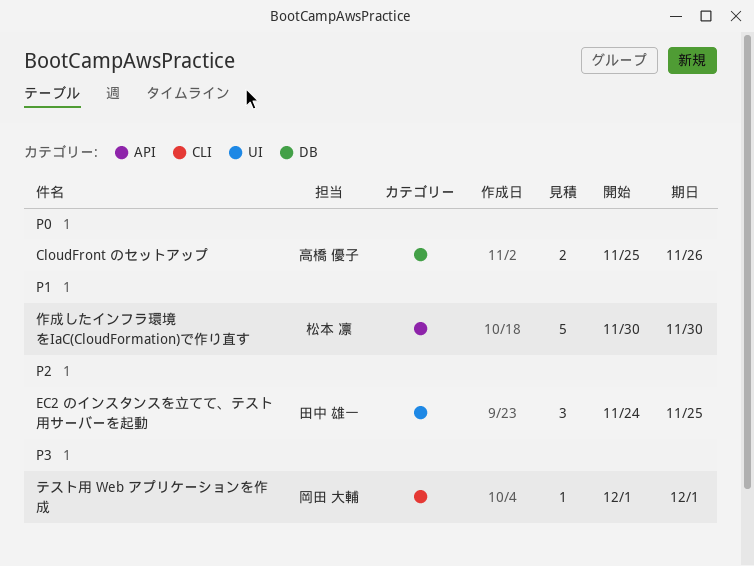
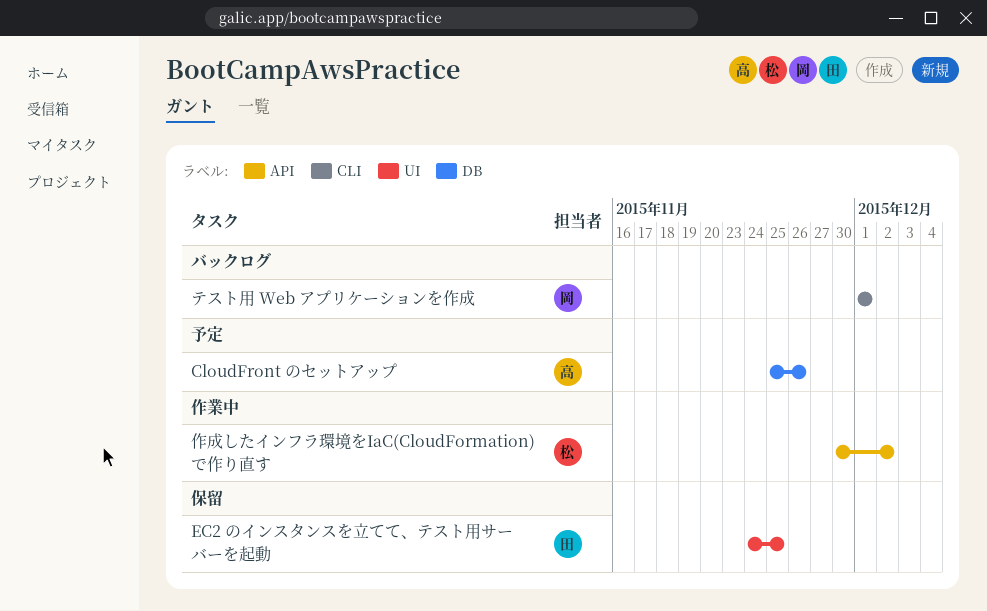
作成したインフラ環境をIaC(CloudFormation)で作り直す, due: Nov 30 -> Dec 2

